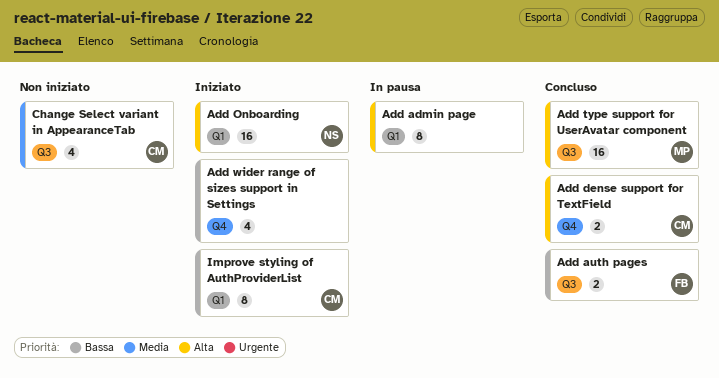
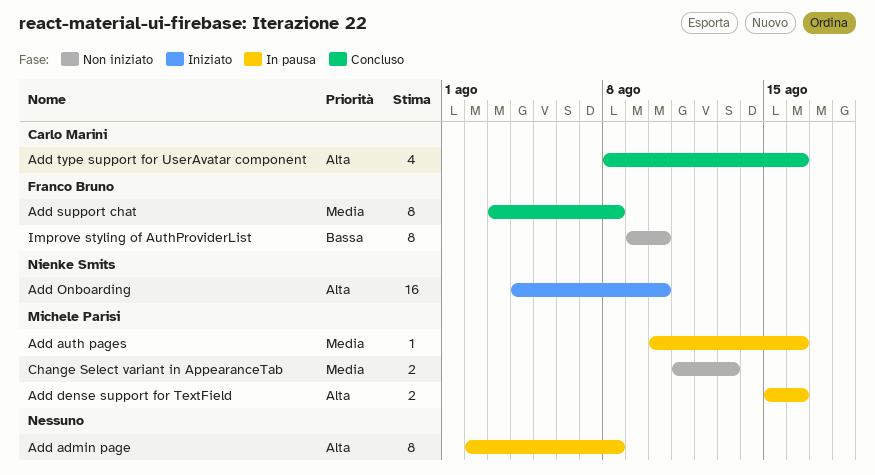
Add auth pages, status: Concluso -> In pausa
Add auth pages, owner: Franco Bruno -> Michele Parisi
Add auth pages, priority: Bassa -> Media
Add auth pages, estimate: 2 -> 1
Add dense support for TextField, status: Concluso -> In pausa
Add dense support for TextField, owner: Carlo Marini -> Michele Parisi
Add support chat: none -> present
Add type support for UserAvatar component, owner: Michele Parisi -> Carlo Marini
Add type support for UserAvatar component, estimate: 16 -> 4
Add wider range of sizes support in Settings: present -> none
Change Select variant in AppearanceTab, owner: Carlo Marini -> Michele Parisi
Change Select variant in AppearanceTab, estimate: 4 -> 2
Improve styling of AuthProviderList, status: Iniziato -> Non iniziato
Improve styling of AuthProviderList, owner: Carlo Marini -> Franco Bruno

